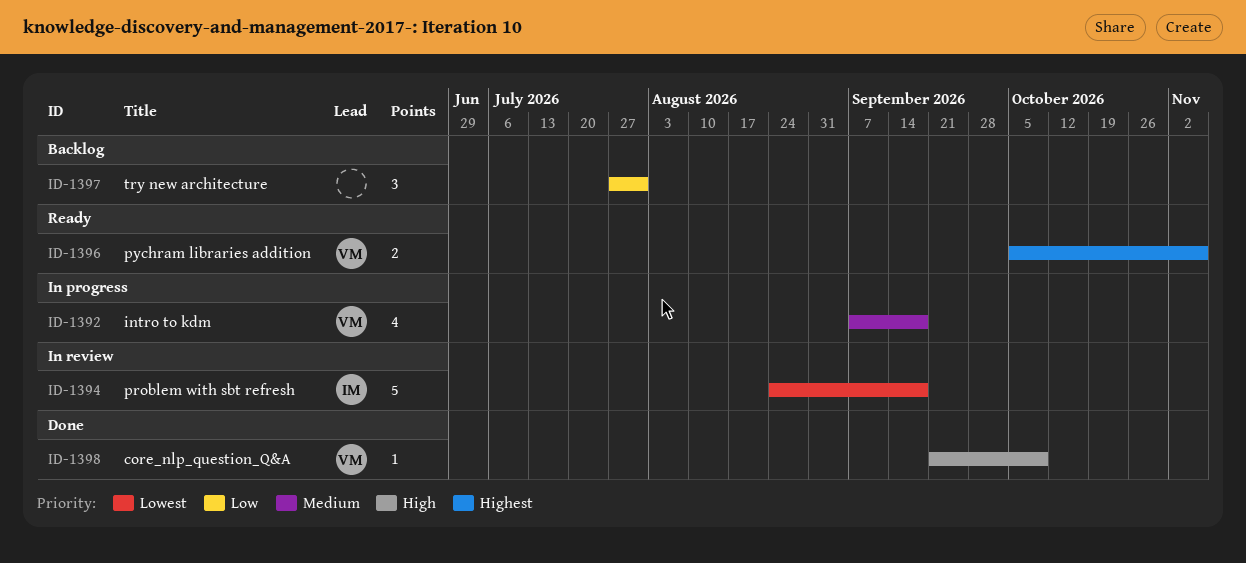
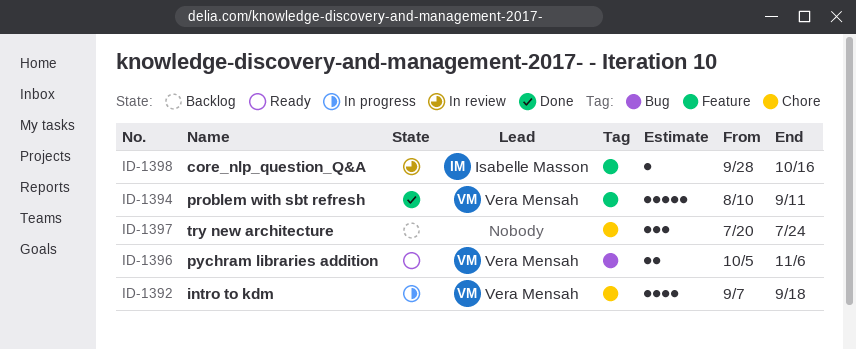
ID-1394, status: In review -> Done
ID-1394, owner: Isabelle Masson -> Vera Mensah
ID-1394, start: Aug 24 -> Aug 10
ID-1394, due: Sep 18 -> Sep 11
ID-1397, start: Jul 27 -> Jul 20
ID-1397, due: Jul 31 -> Jul 24
ID-1398, status: Done -> In review
ID-1398, owner: Vera Mensah -> Isabelle Masson
ID-1398, start: Sep 21 -> Sep 28
ID-1398, due: Oct 9 -> Oct 16

